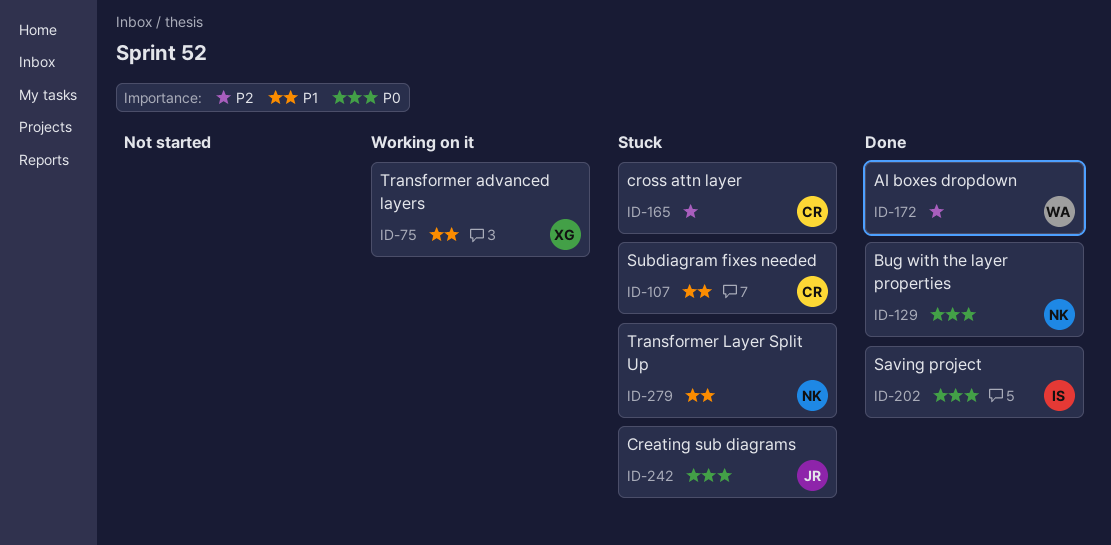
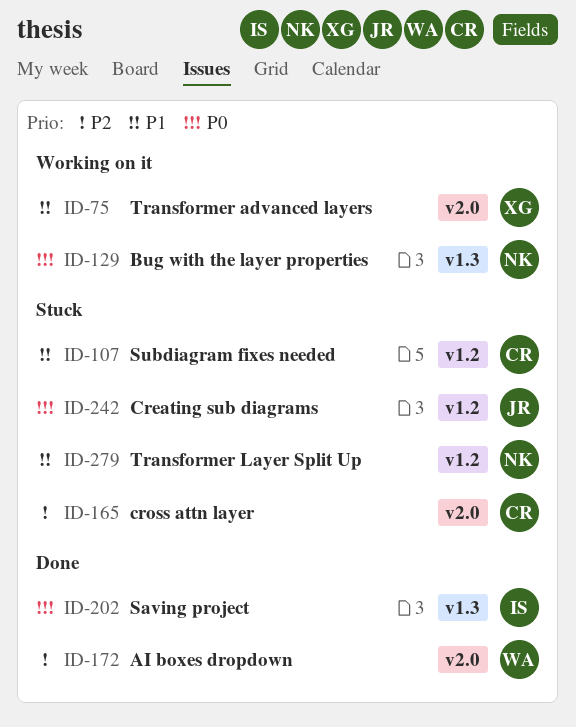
ID-129, status: Done -> Working on it

